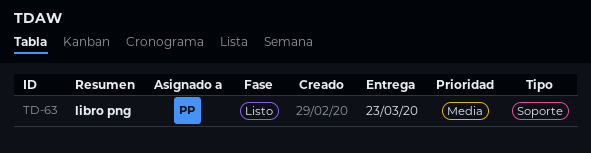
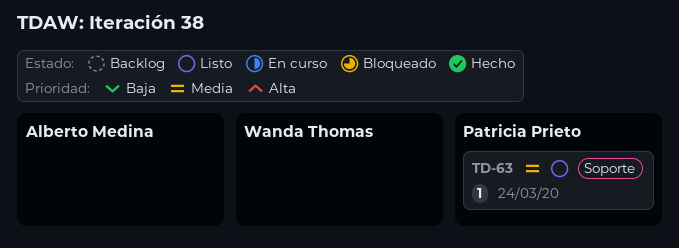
TD-63, due: Mar 23 -> Mar 24

